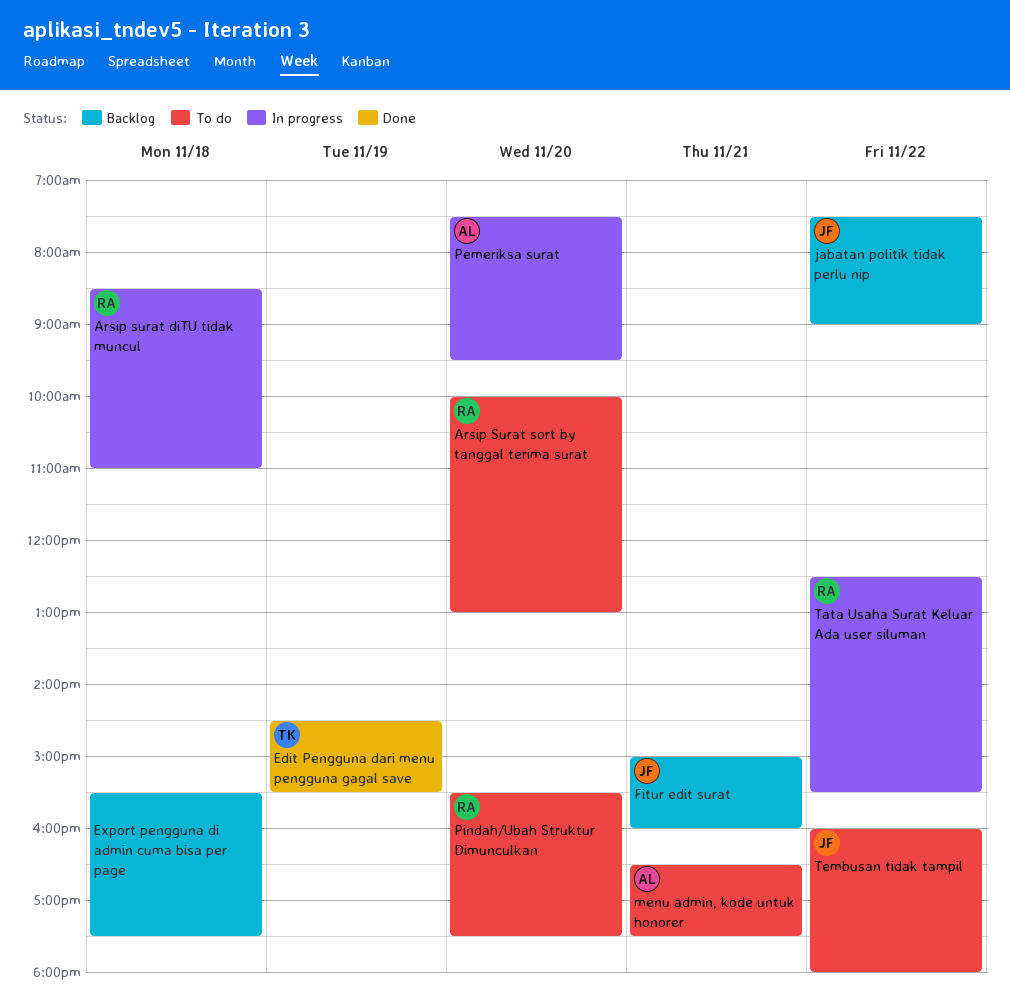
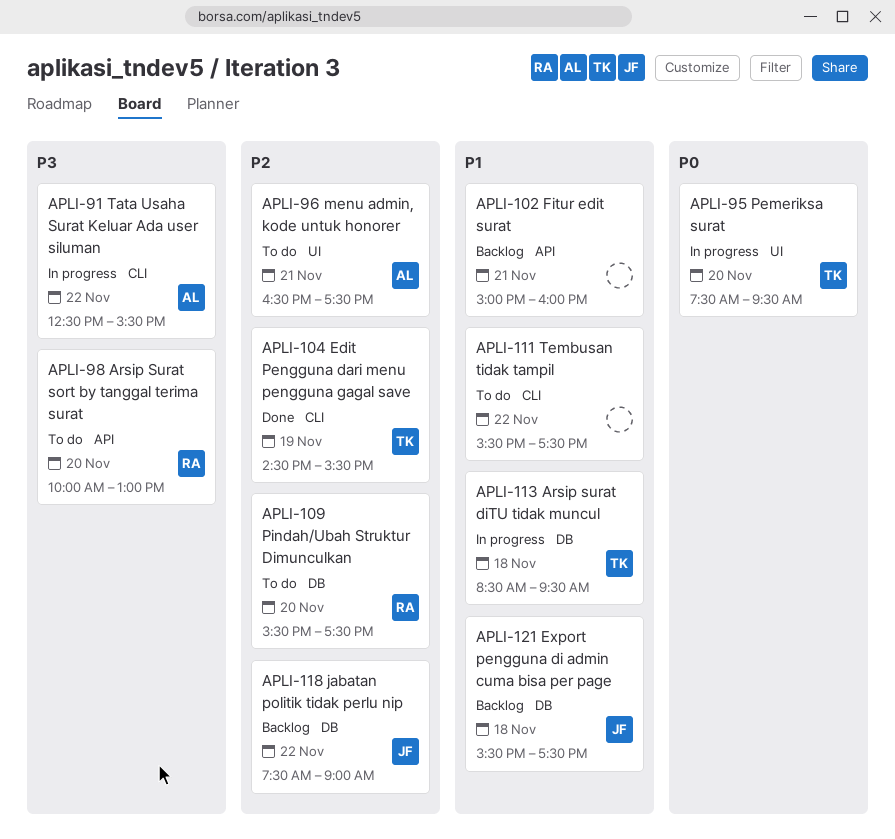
Arsip surat diTU tidak muncul, owner: RA -> TK
Arsip surat diTU tidak muncul, ends: 11:00 -> 09:30
Export pengguna di admin cuma bisa per page, owner: none -> JF
Fitur edit surat, owner: JF -> none
Pemeriksa surat, owner: AL -> TK
Tata Usaha Surat Keluar Ada user siluman, owner: RA -> AL
Tembusan tidak tampil, owner: JF -> none
Tembusan tidak tampil, begins: 16:00 -> 15:30
Tembusan tidak tampil, ends: 18:00 -> 17:30

